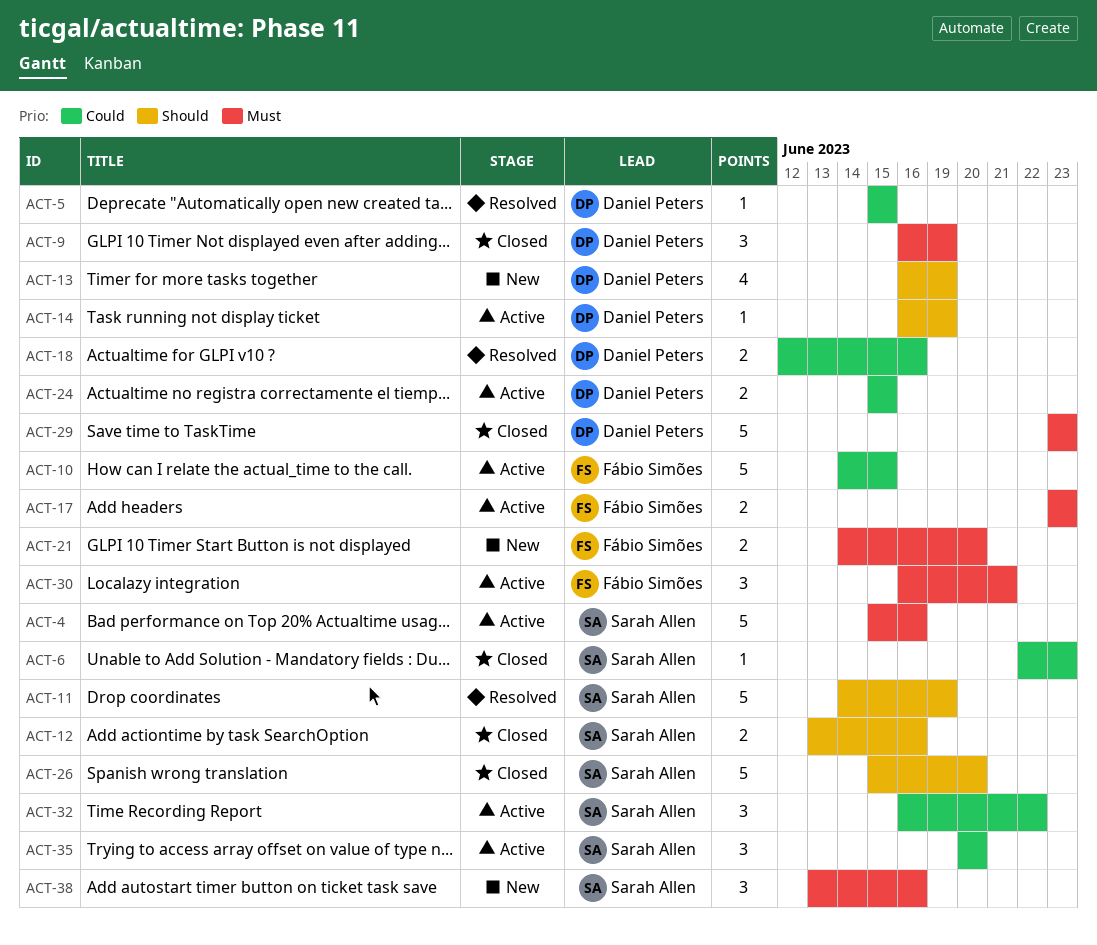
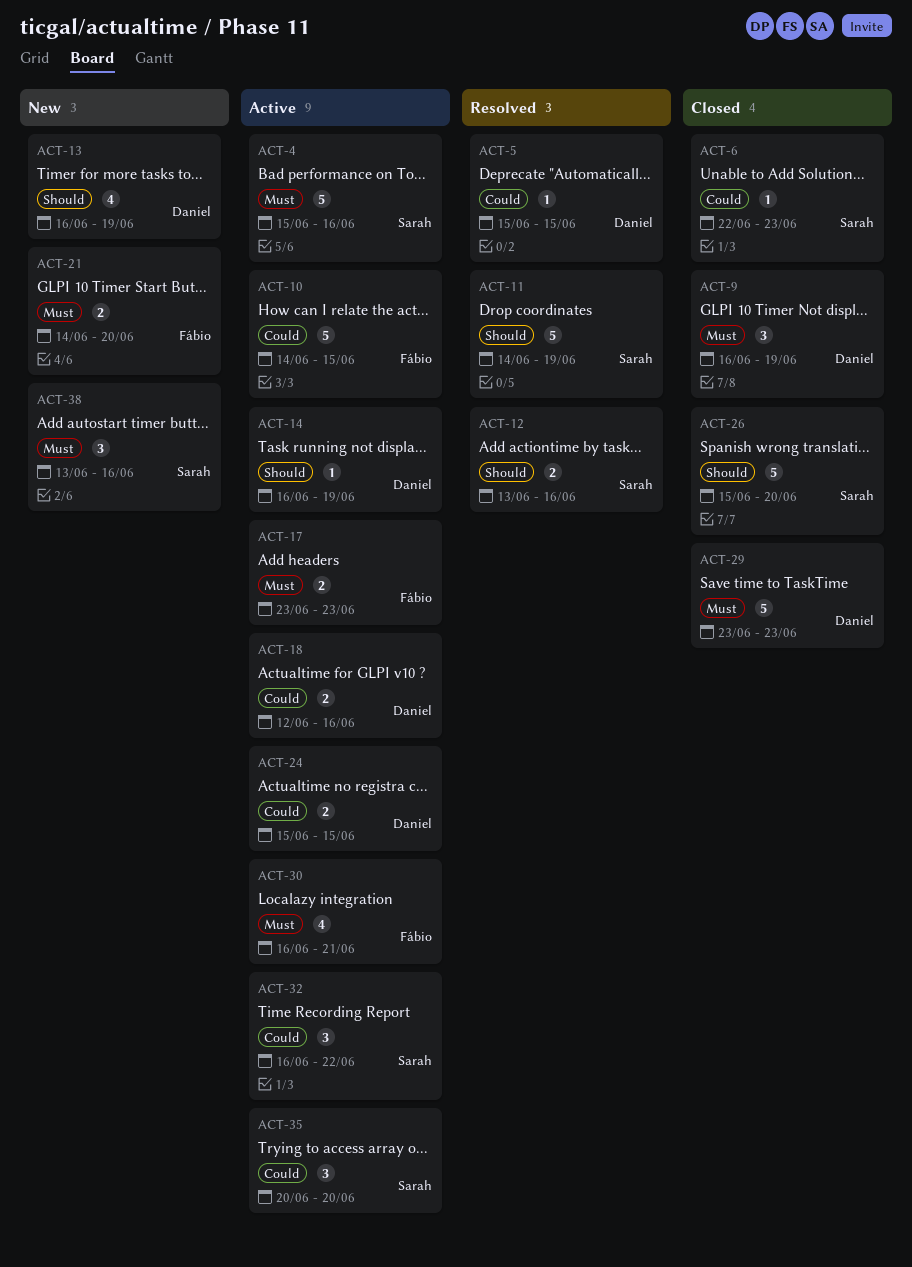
ACT-12, status: Closed -> Resolved
ACT-18, status: Resolved -> Active
ACT-30, estimate: 3 -> 4

